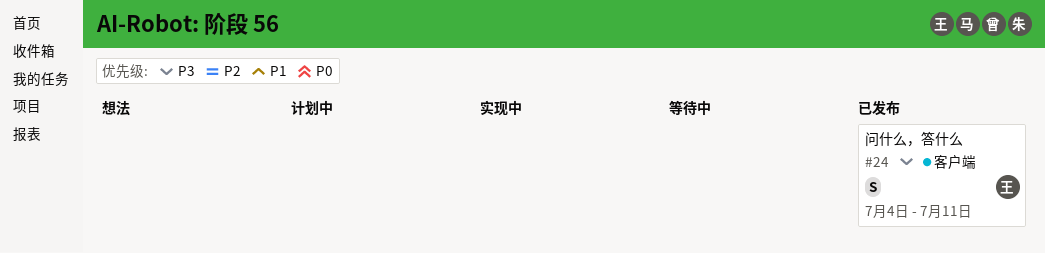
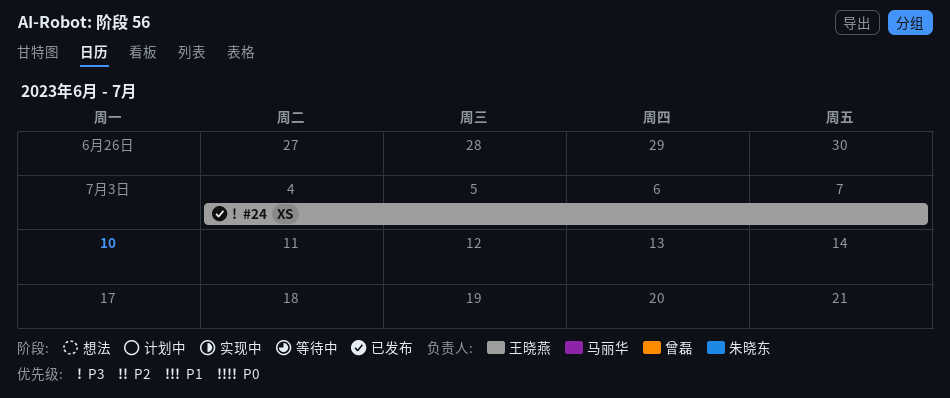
#24, estimate: S -> XS
#24, due: Jul 11 -> Jul 7

